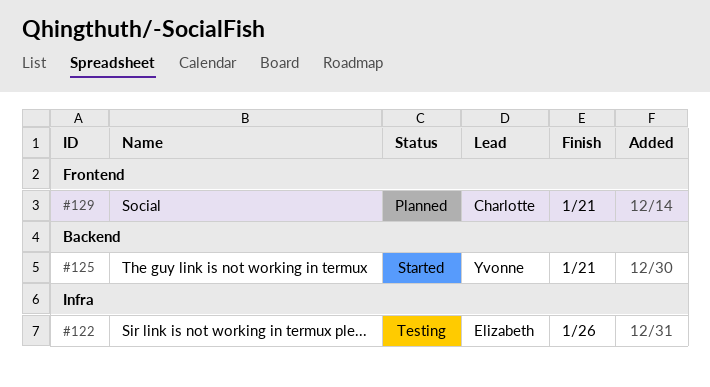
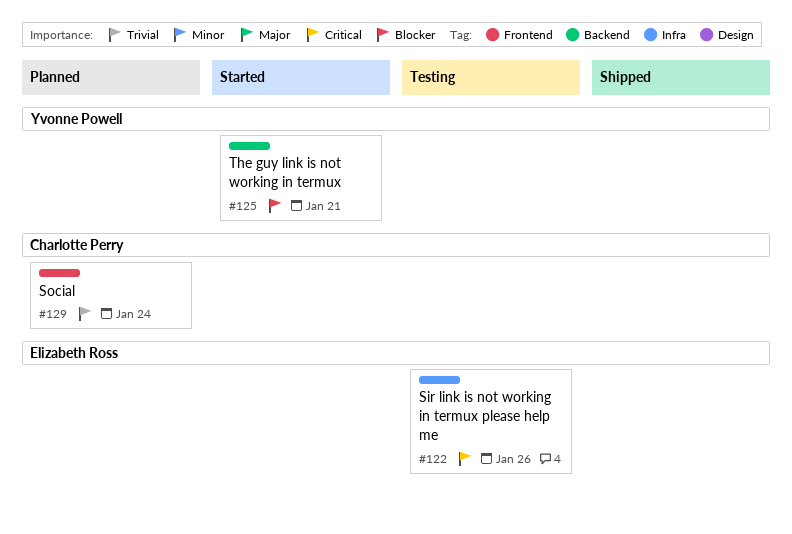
#129, due: Jan 21 -> Jan 24

